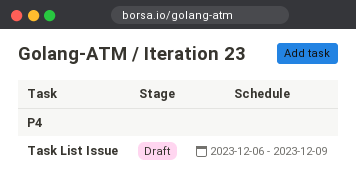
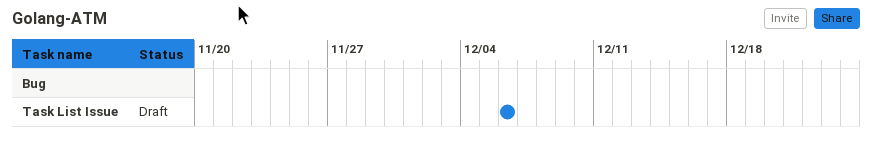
Task List Issue, due: Dec 9 -> Dec 6

